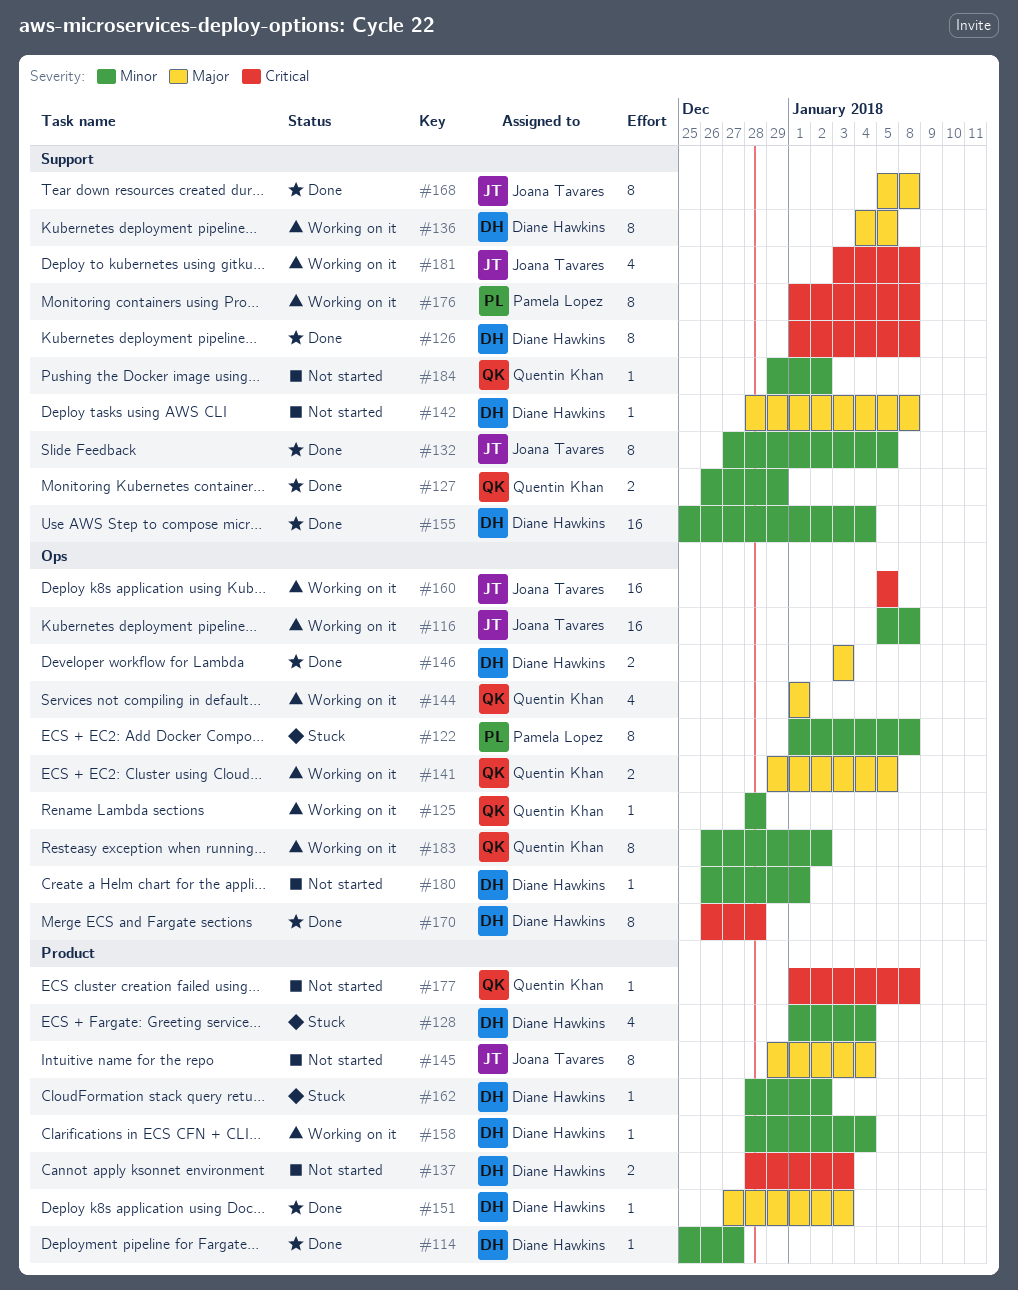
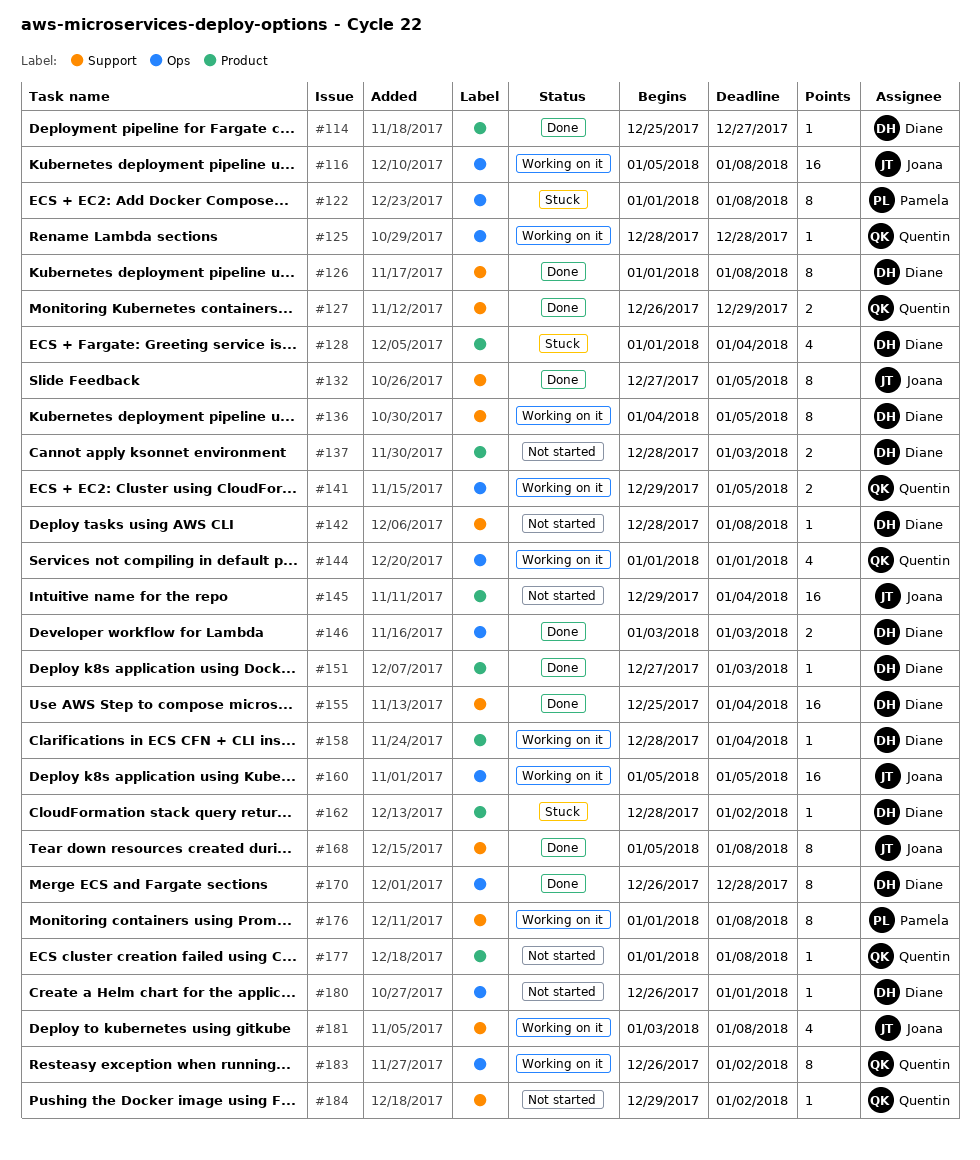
#145, estimate: 8 -> 16

